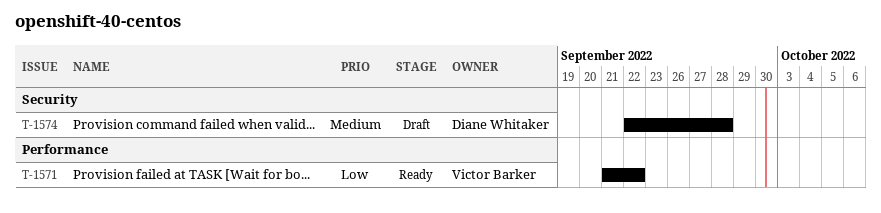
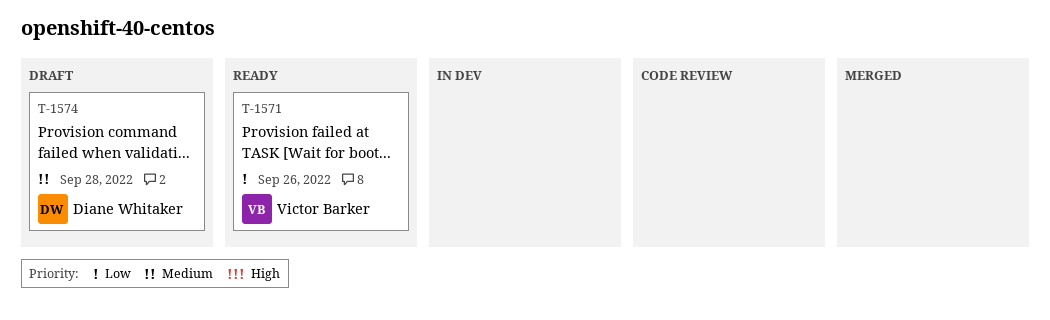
T-1571, due: Sep 22 -> Sep 26

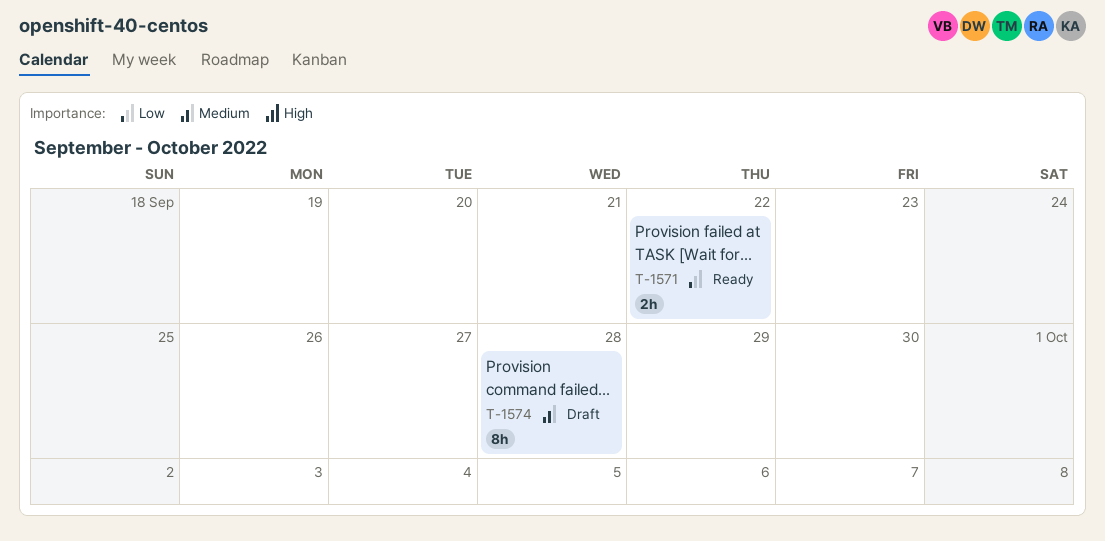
T-1571, due: Sep 26 -> Sep 22

